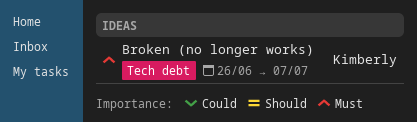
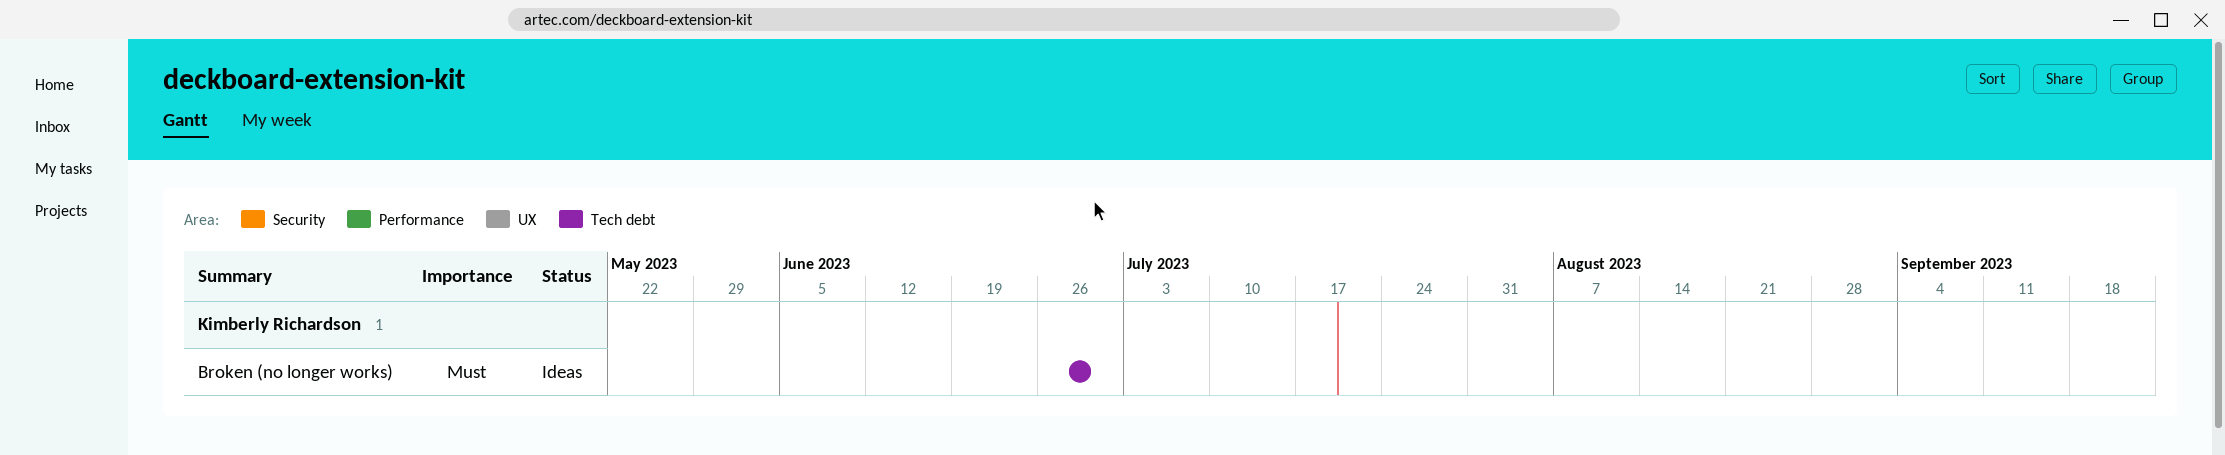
Broken (no longer works), due: Jul 7 -> Jun 30

